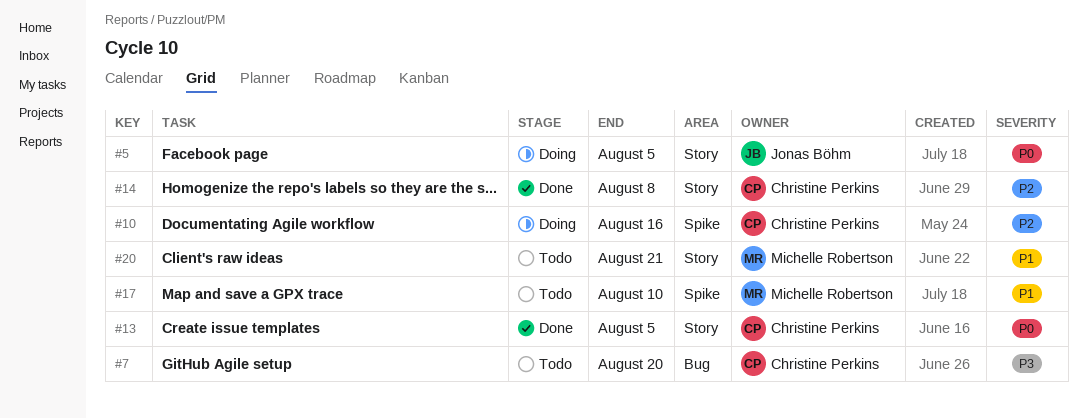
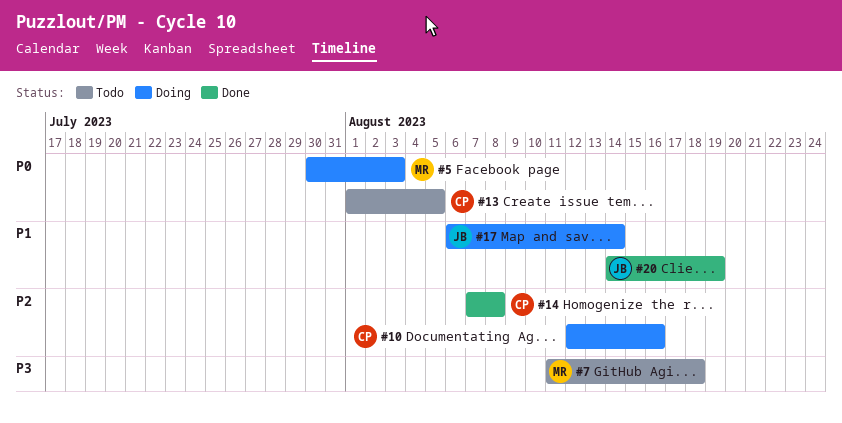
#5, owner: Jonas Böhm -> Michelle Robertson
#5, due: Aug 5 -> Aug 3
#7, owner: Christine Perkins -> Michelle Robertson
#7, due: Aug 20 -> Aug 18
#13, status: Done -> Todo
#17, status: Todo -> Doing
#17, owner: Michelle Robertson -> Jonas Böhm
#17, due: Aug 10 -> Aug 14
#20, status: Todo -> Done
#20, owner: Michelle Robertson -> Jonas Böhm
#20, due: Aug 21 -> Aug 19

